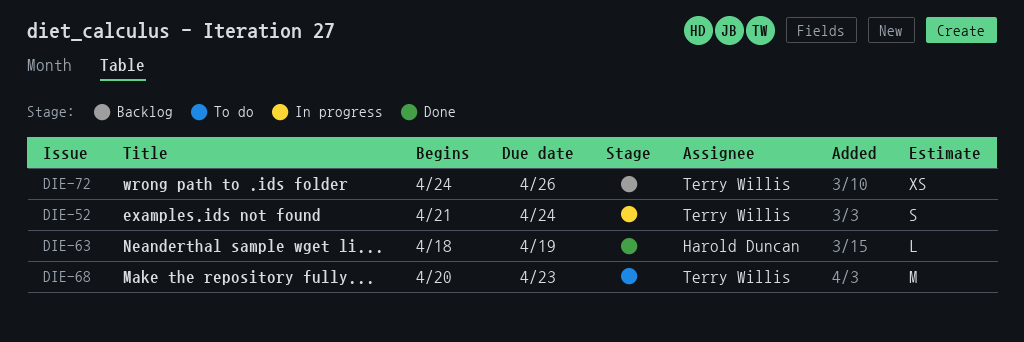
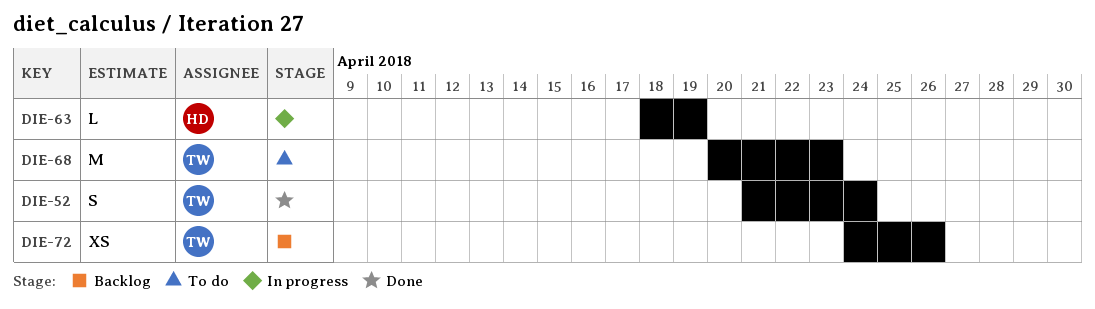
DIE-52, status: In progress -> Done
DIE-63, status: Done -> In progress

